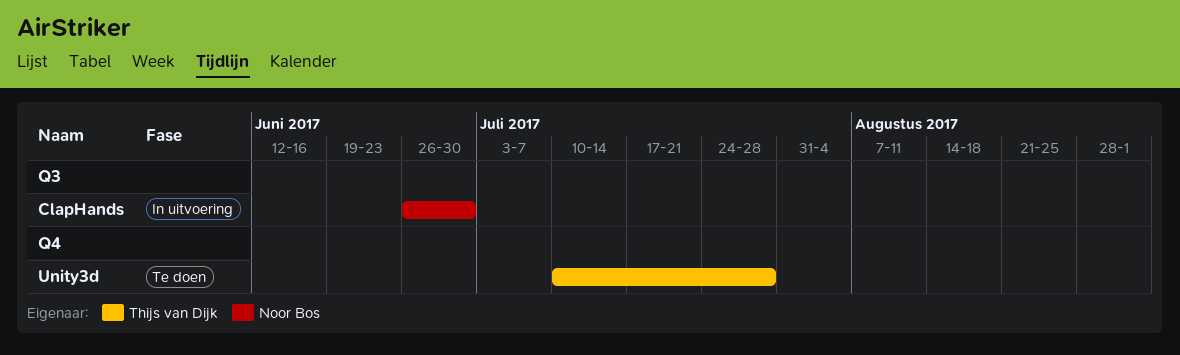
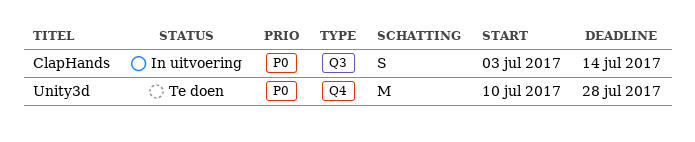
ClapHands, start: Jun 26 -> Jul 3
ClapHands, due: Jun 30 -> Jul 14

